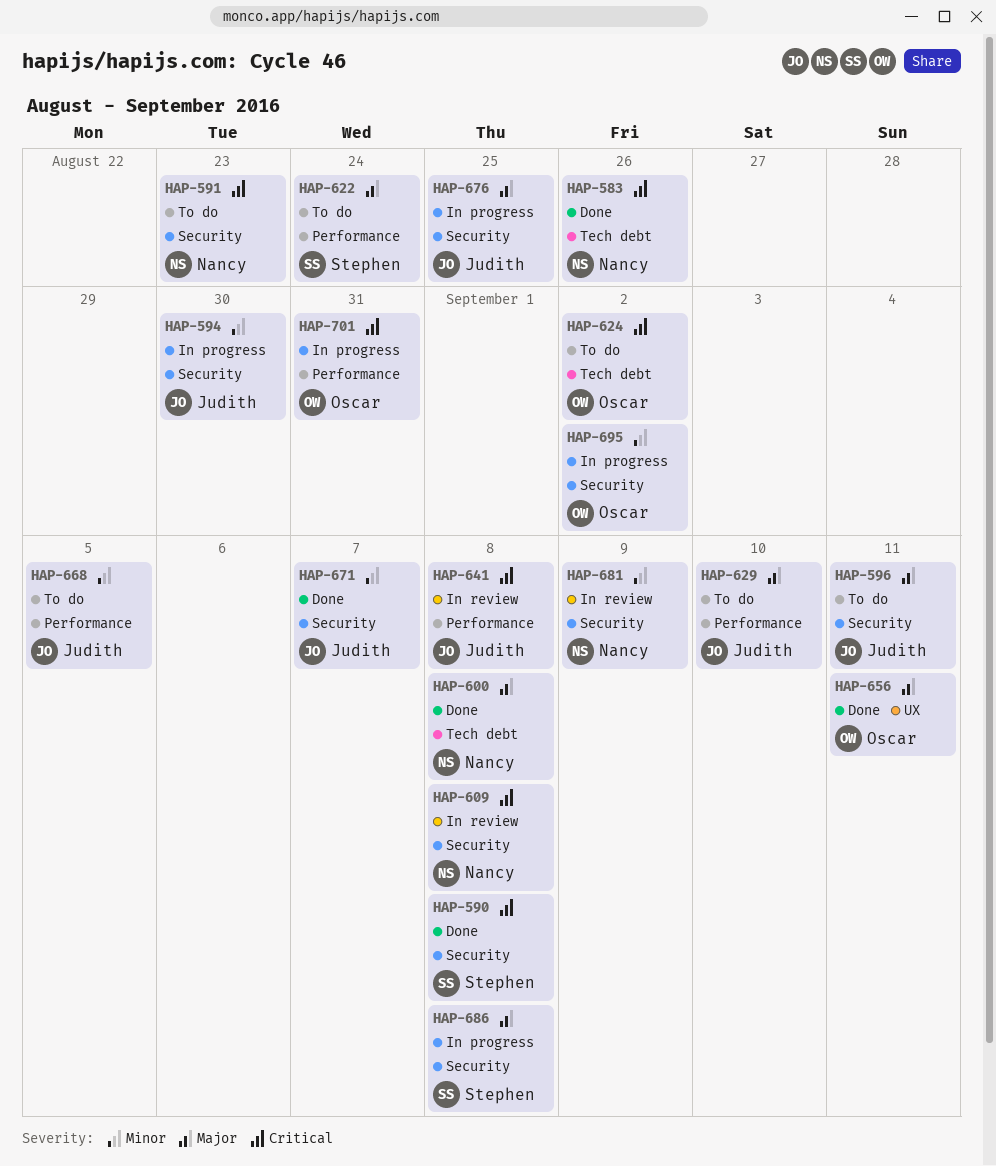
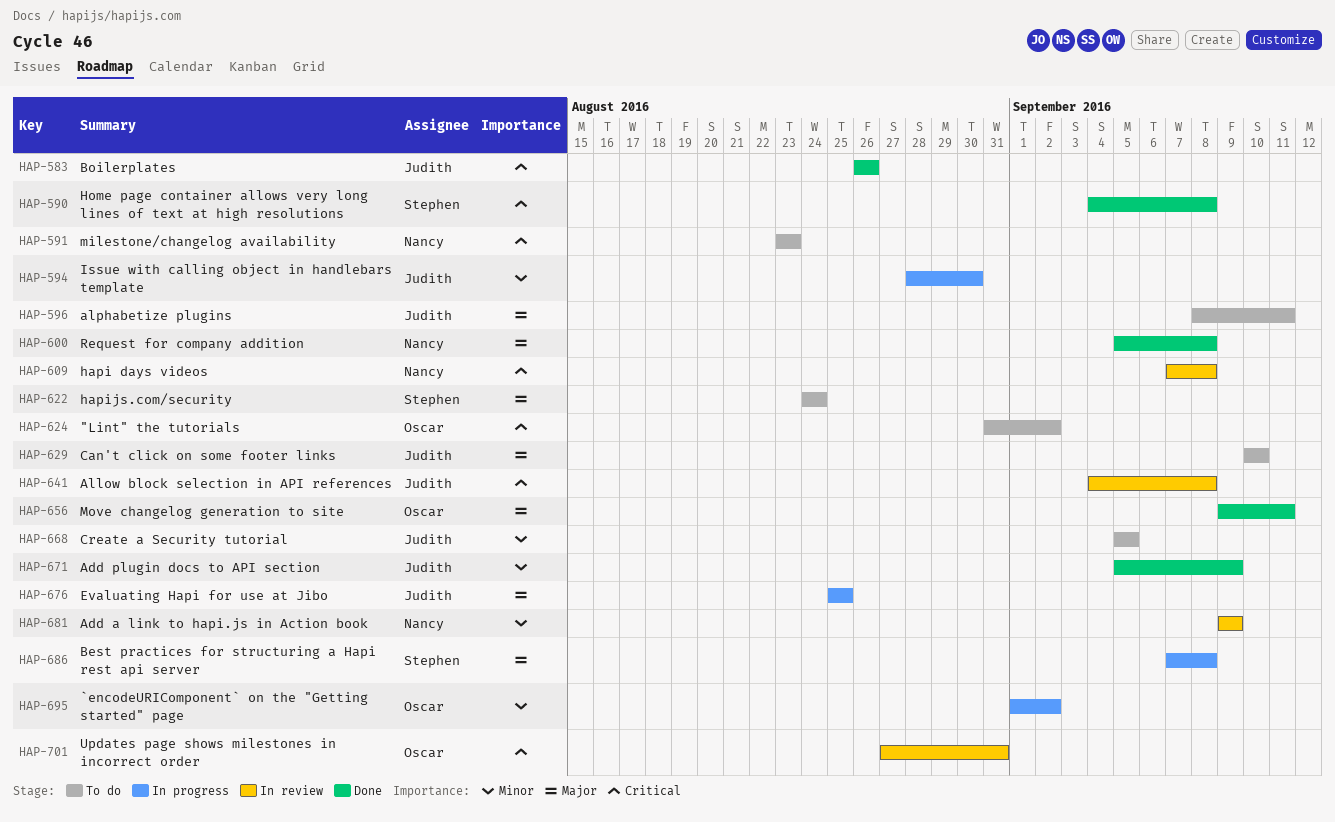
HAP-583, owner: Nancy -> Judith
HAP-671, due: Sep 7 -> Sep 9
HAP-701, status: In progress -> In review

